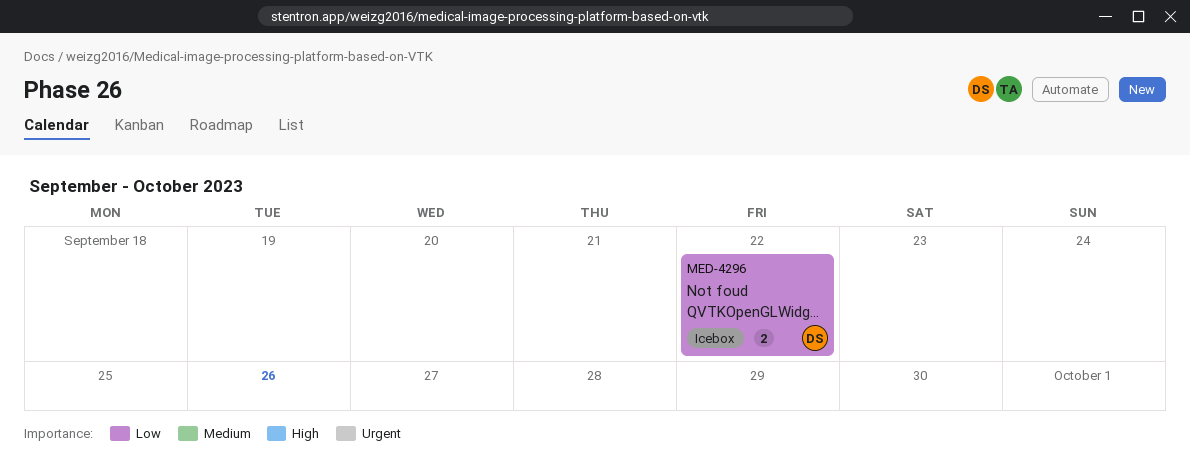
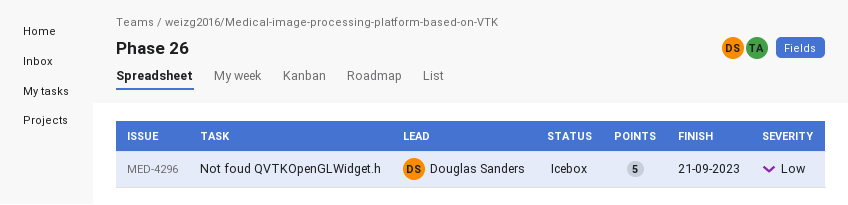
MED-4296, estimate: 2 -> 5
MED-4296, due: Sep 22 -> Sep 21

